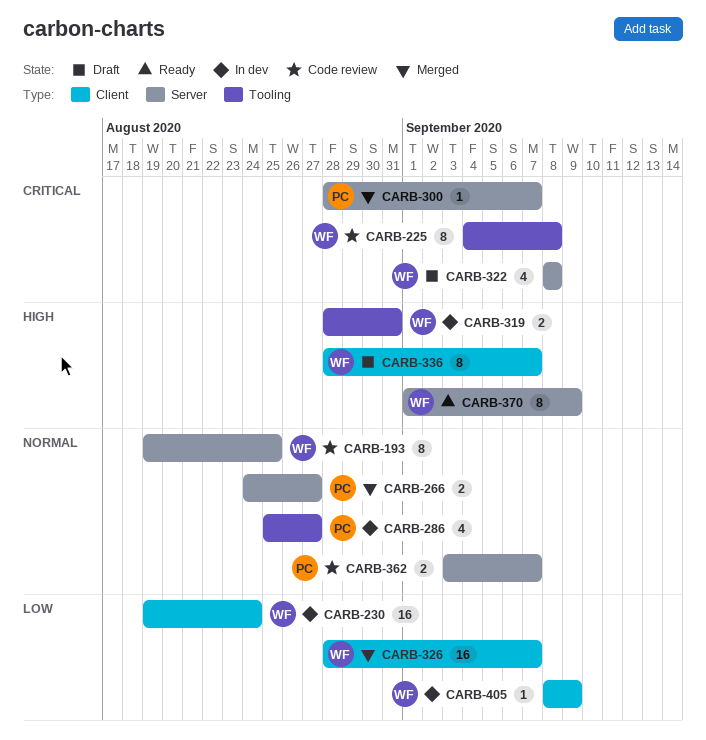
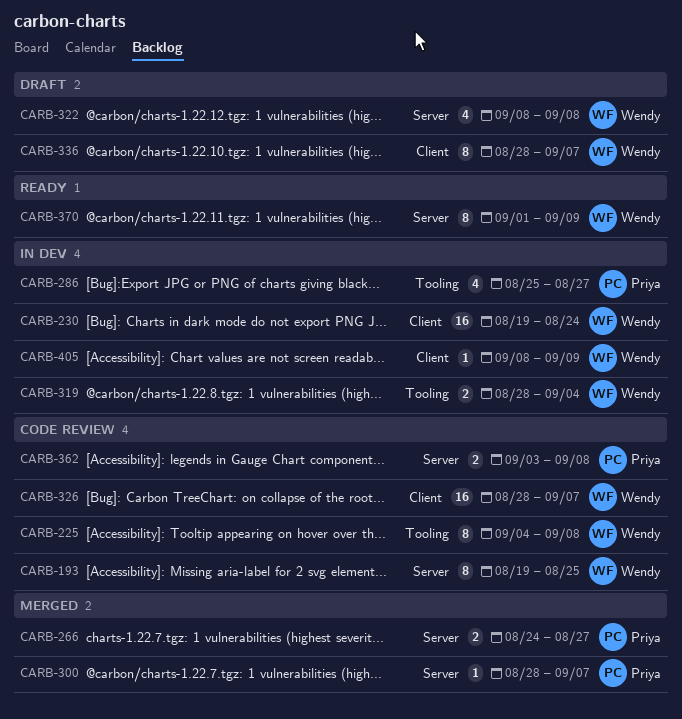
CARB-319, due: Aug 31 -> Sep 4
CARB-326, status: Merged -> Code review
CARB-362, due: Sep 7 -> Sep 8

